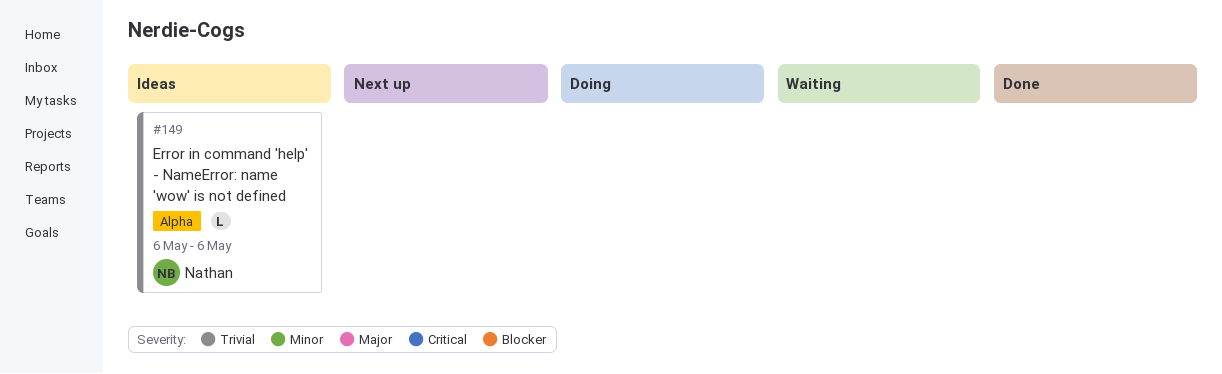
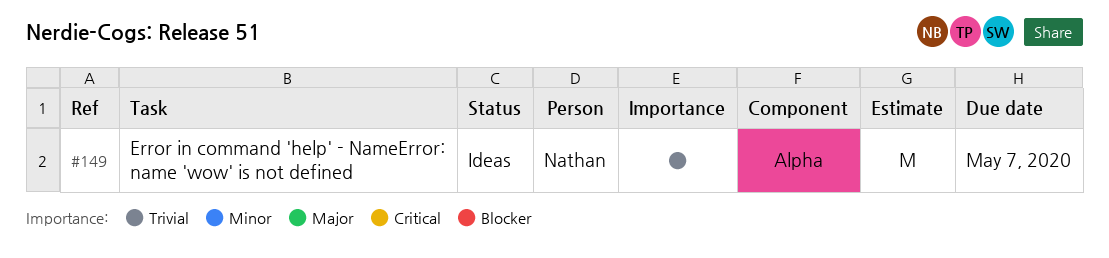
#149, estimate: L -> M
#149, due: May 6 -> May 7

